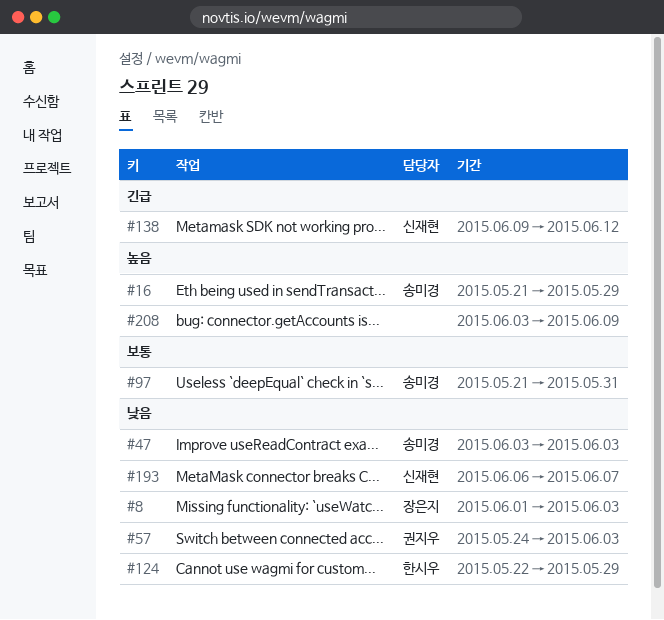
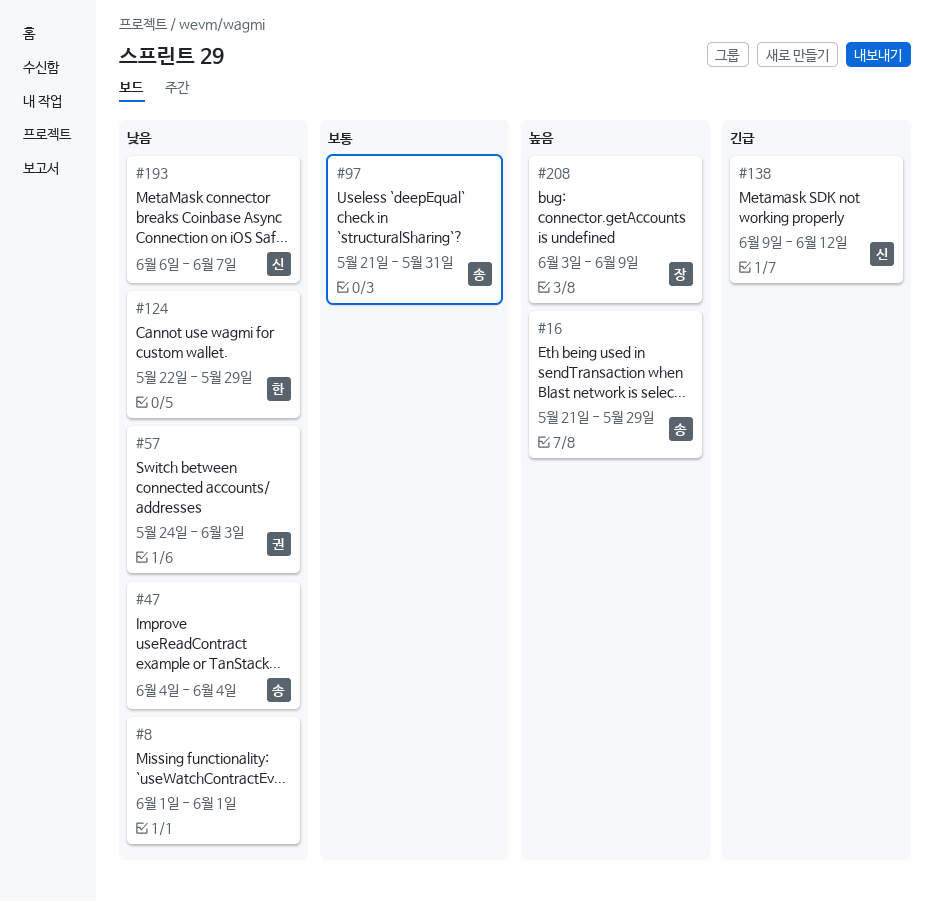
#8, owner: 장은지 -> none
#8, due: Jun 3 -> Jun 1
#47, start: Jun 3 -> Jun 4
#47, due: Jun 3 -> Jun 4
#208, owner: none -> 장은지

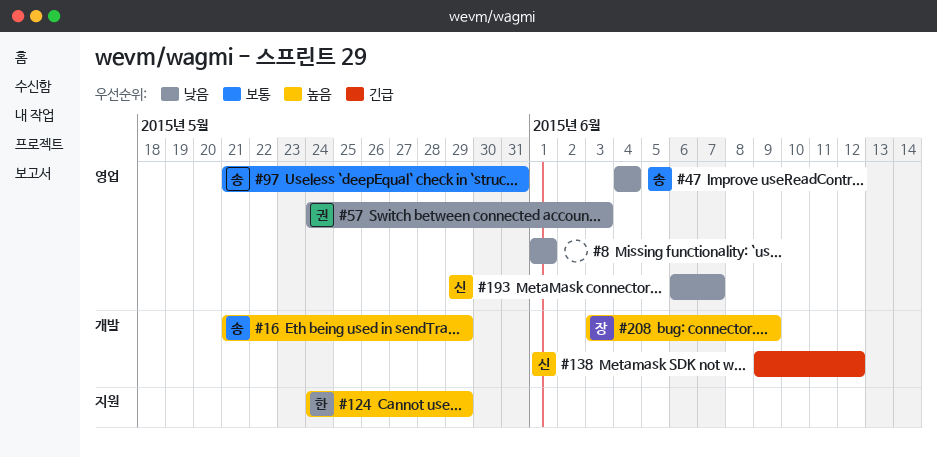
#124, priority: 낮음 -> 높음
#124, start: May 22 -> May 24

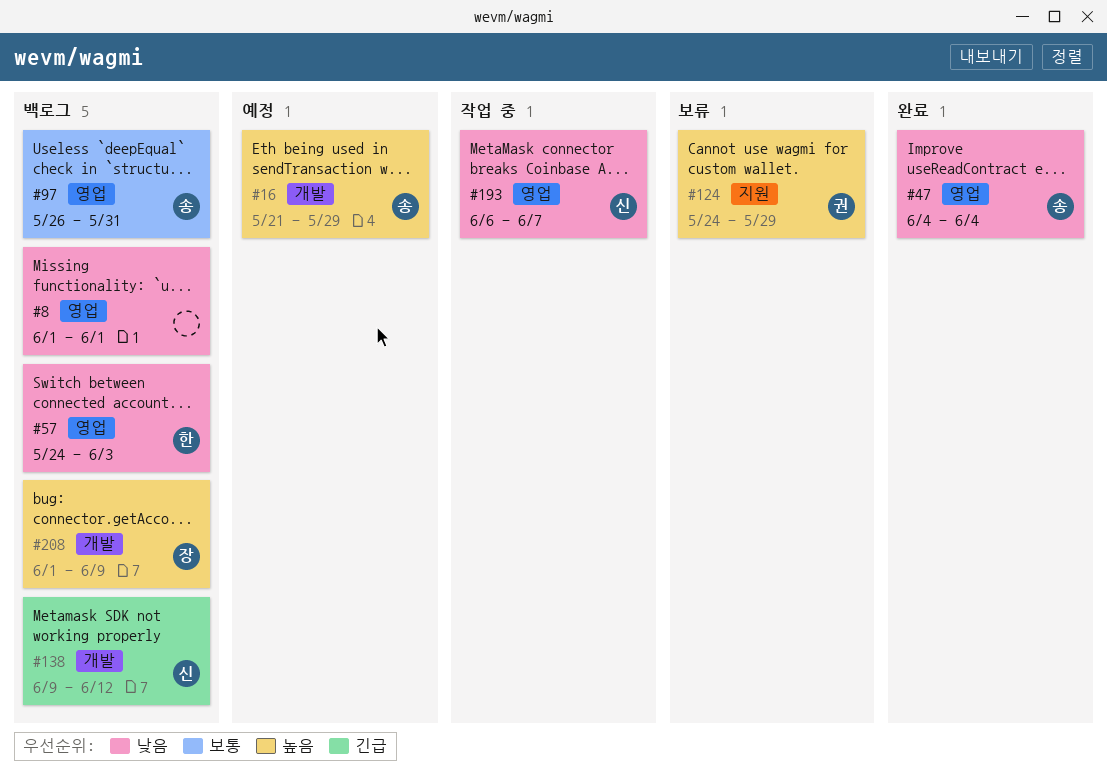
#57, owner: 권 -> 한
#97, start: May 21 -> May 26
#124, owner: 한 -> 권
#208, start: Jun 3 -> Jun 1

